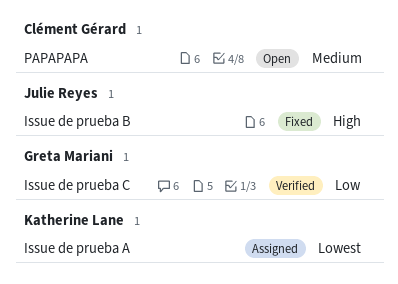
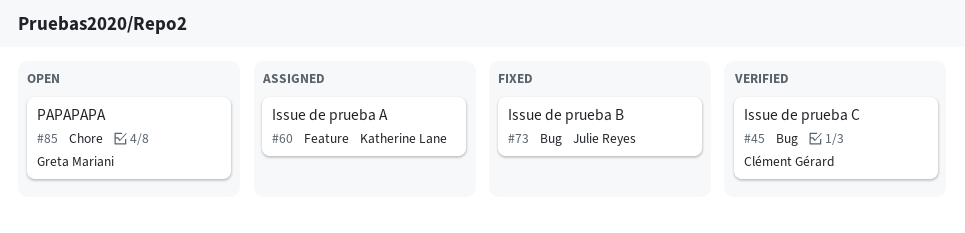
Issue de prueba C, owner: Greta Mariani -> Clément Gérard
PAPAPAPA, owner: Clément Gérard -> Greta Mariani

